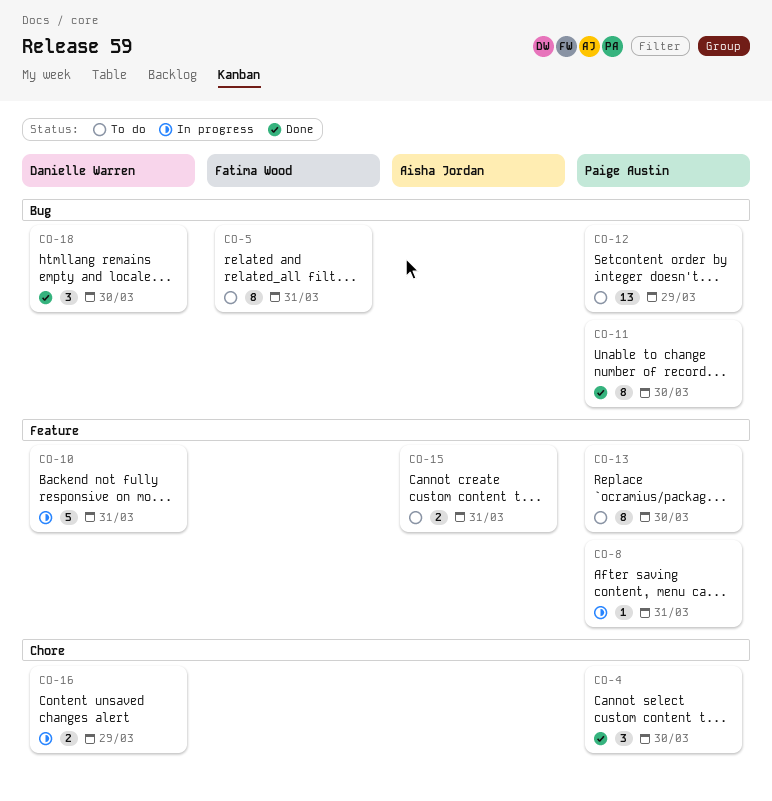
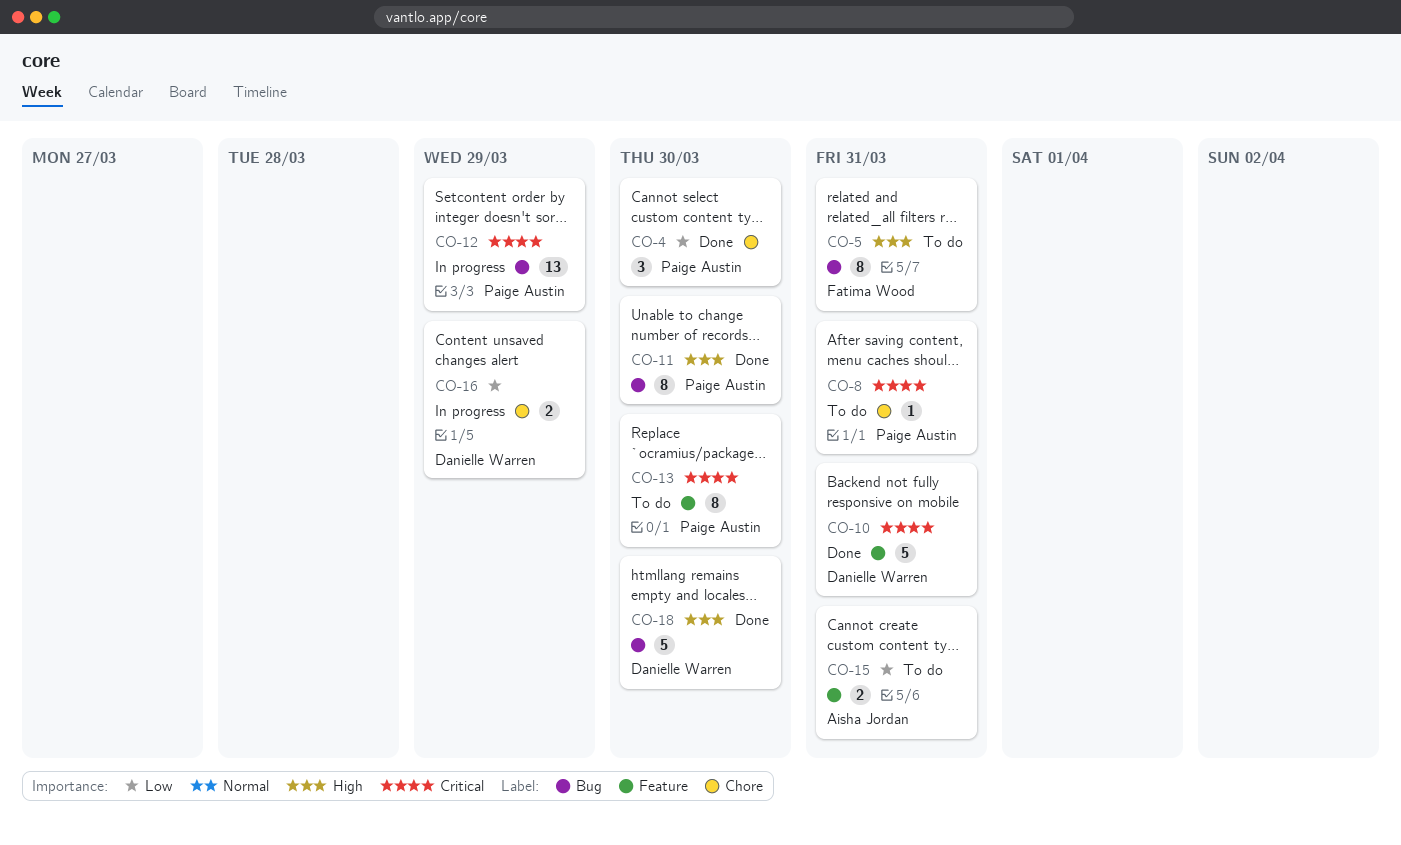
CO-8, status: In progress -> To do
CO-8, label: Feature -> Chore
CO-10, status: In progress -> Done
CO-12, status: To do -> In progress
CO-18, estimate: 3 -> 5

